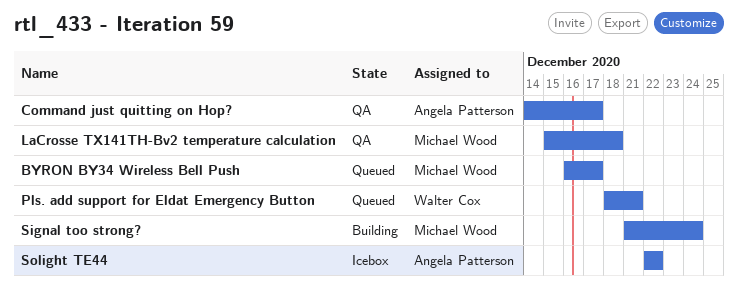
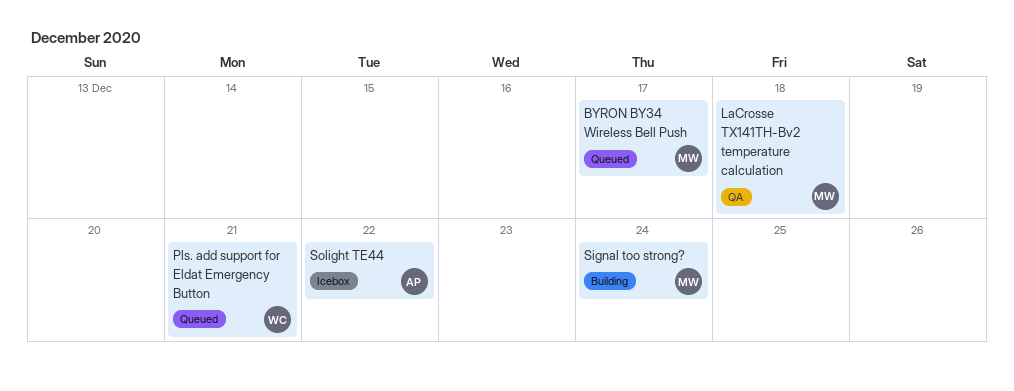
Command just quitting on Hop?: present -> none

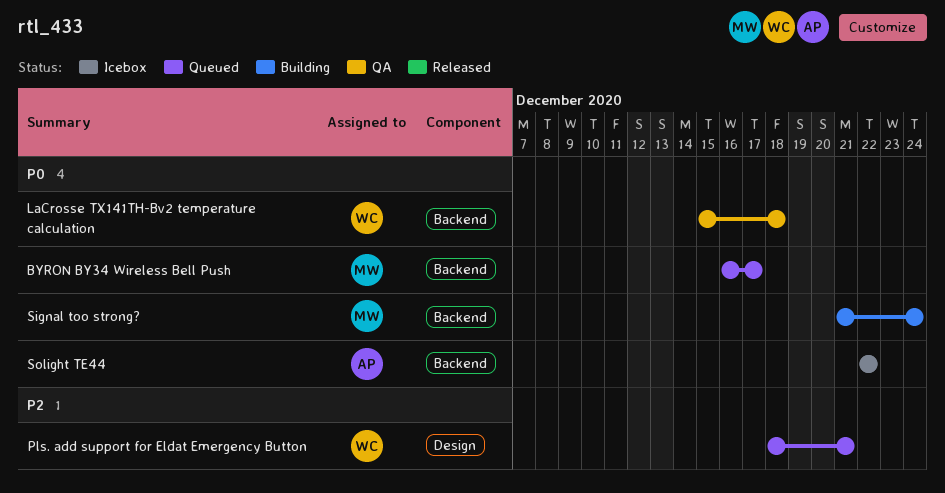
LaCrosse TX141TH-Bv2 temperature calculation, owner: MW -> WC

